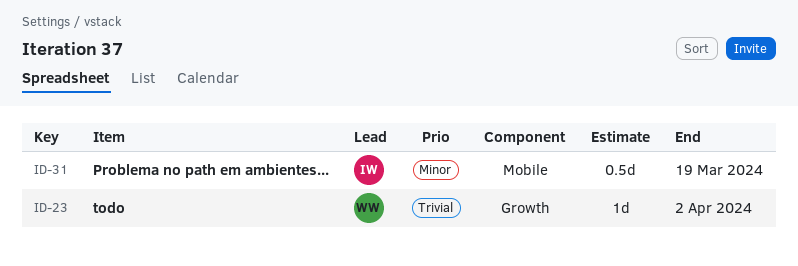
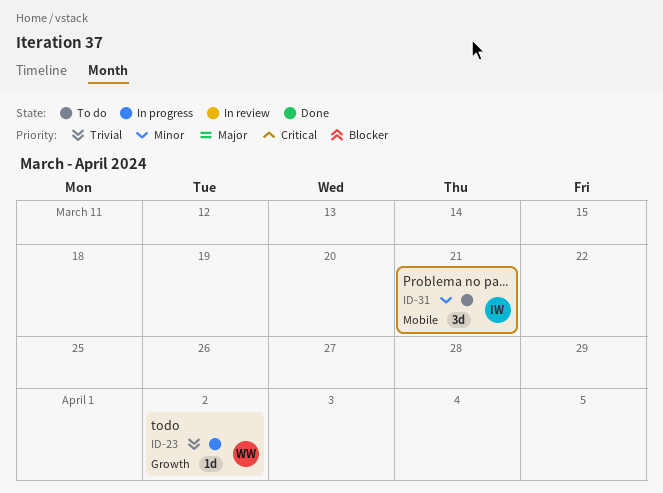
ID-31, estimate: 0.5d -> 3d
ID-31, due: Mar 19 -> Mar 21

